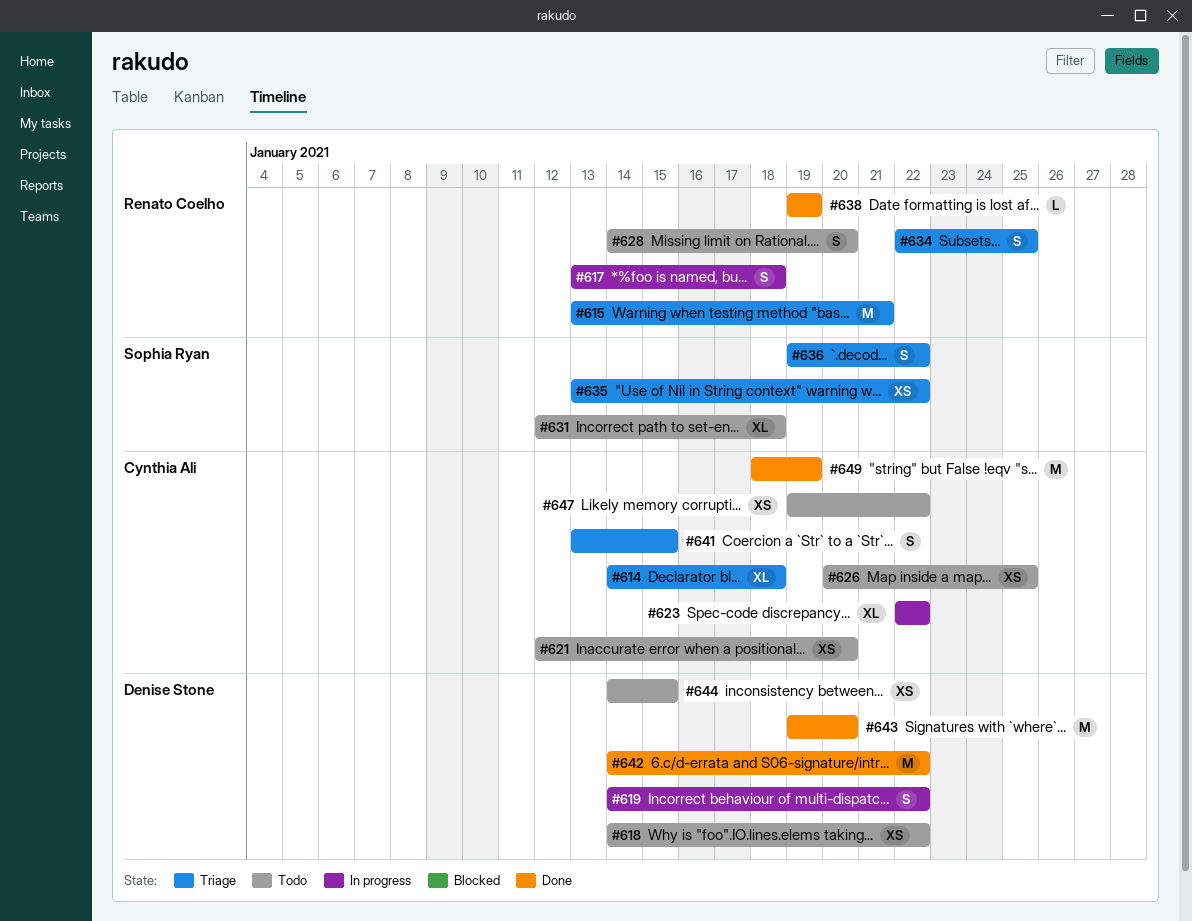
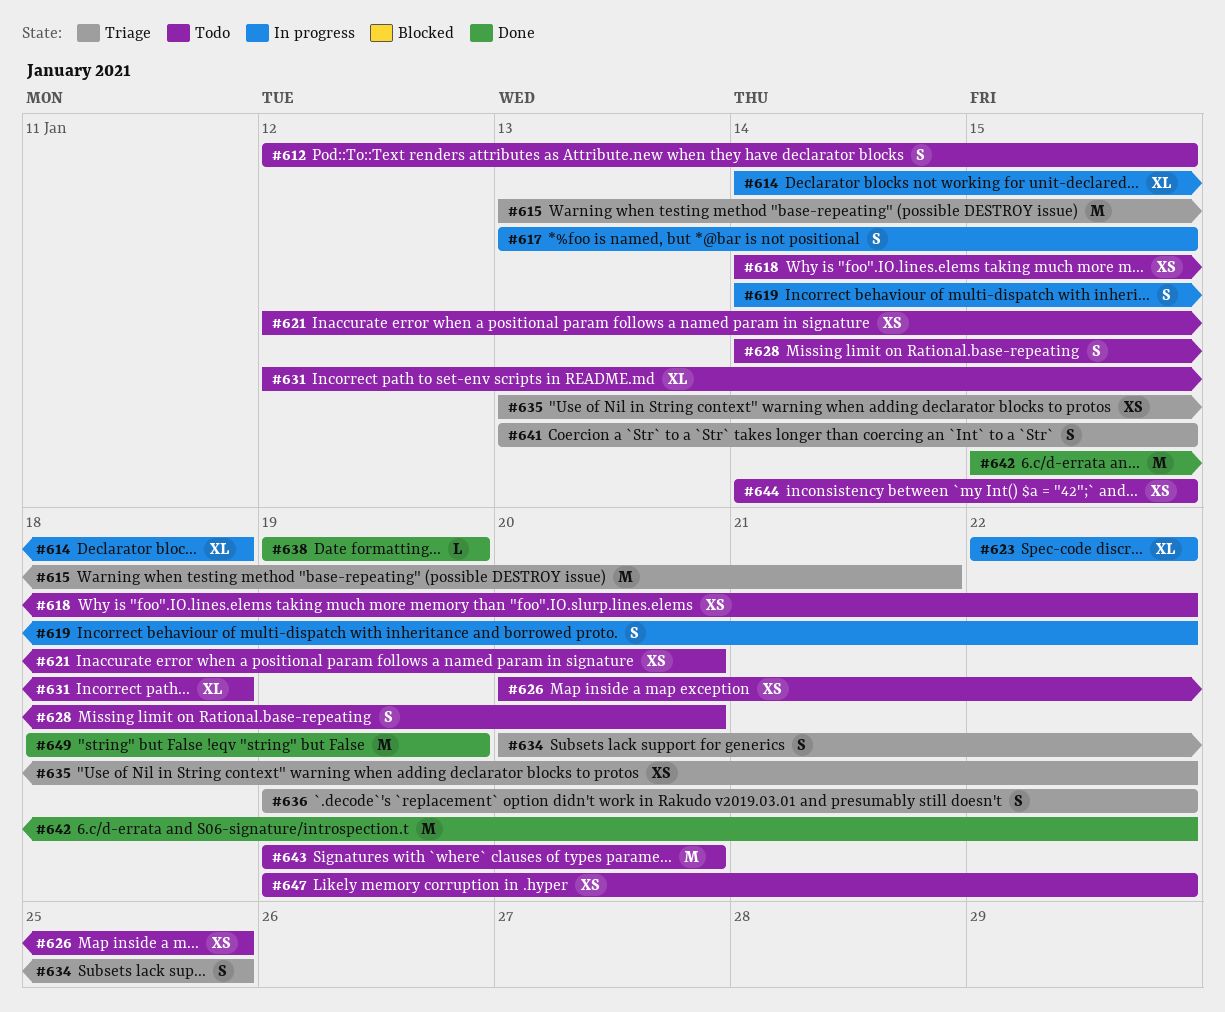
#612: none -> present
#614, status: Triage -> In progress
#617, due: Jan 18 -> Jan 15
#634, start: Jan 22 -> Jan 20
#642, start: Jan 14 -> Jan 15
#643, status: Done -> Todo

